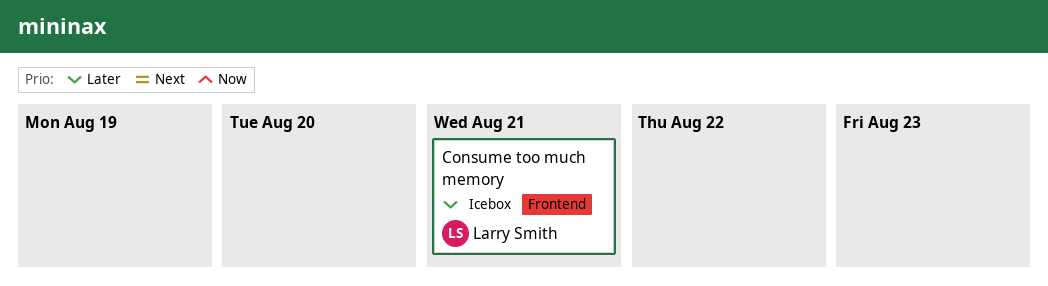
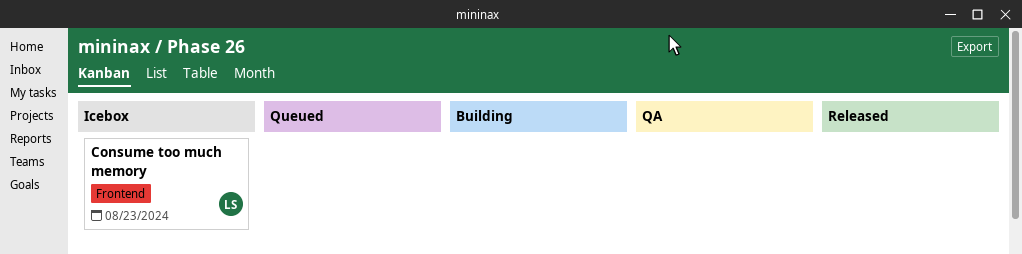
Consume too much memory, day: Aug 21 -> Aug 23

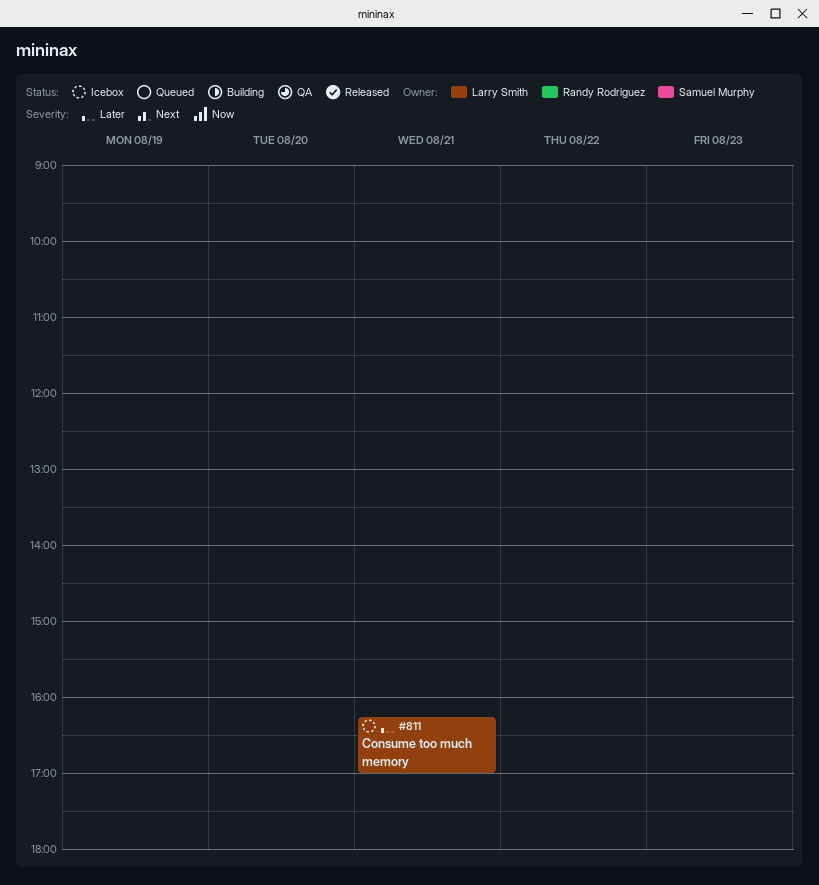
Consume too much memory, day: Aug 23 -> Aug 21

